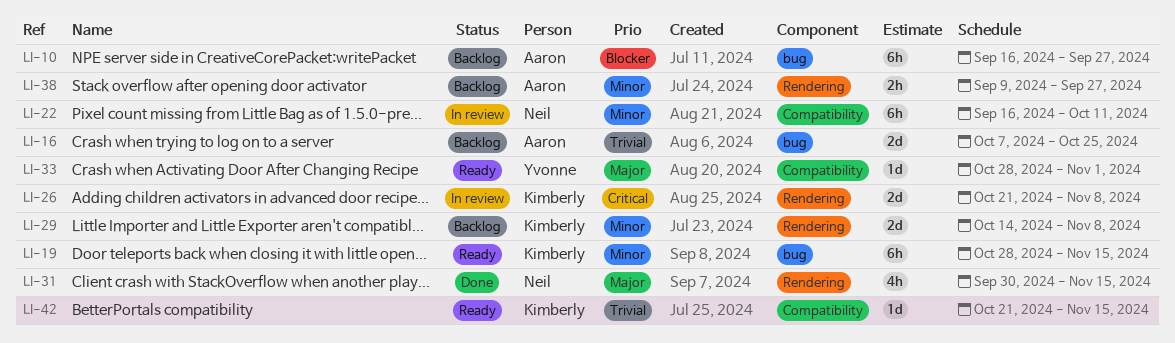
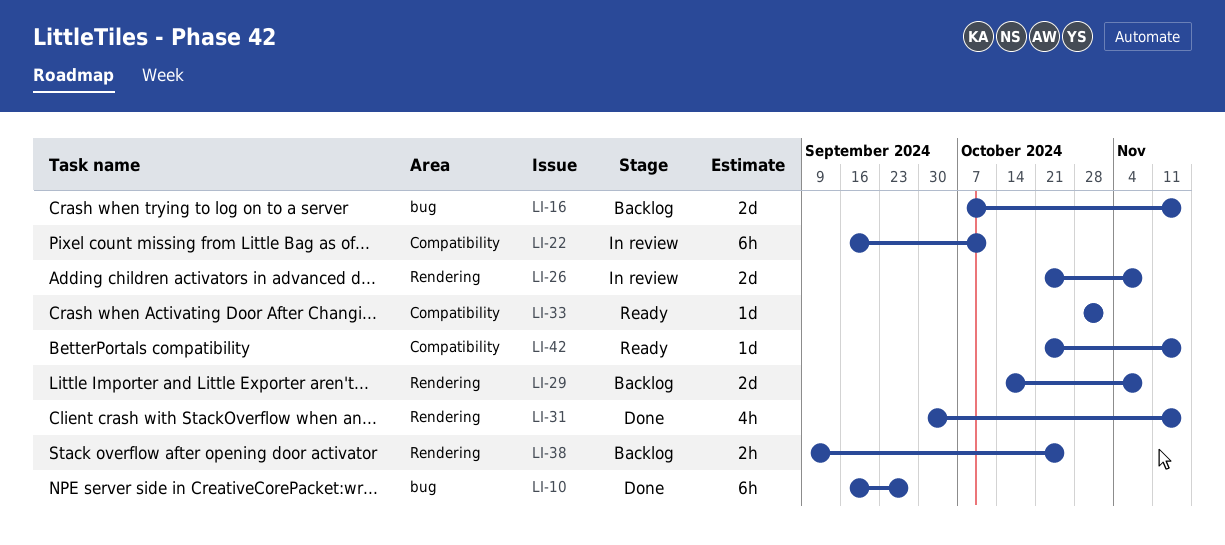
LI-10, status: Backlog -> Done
LI-16, due: Oct 25 -> Nov 15
LI-19: present -> none
LI-38, due: Sep 27 -> Oct 25

